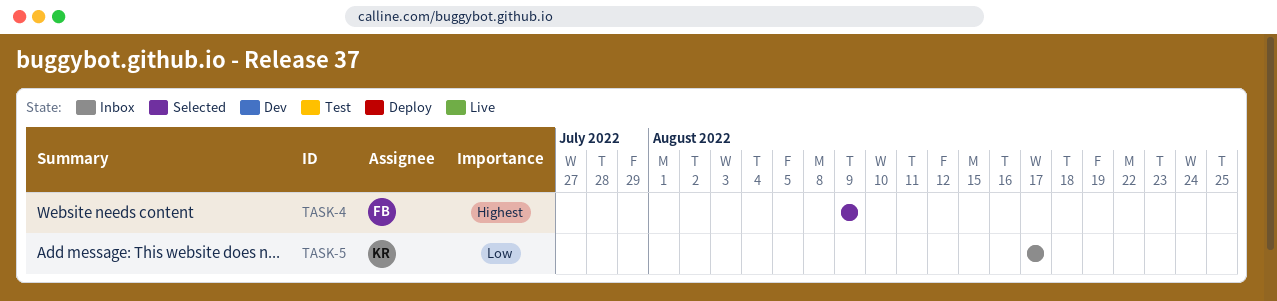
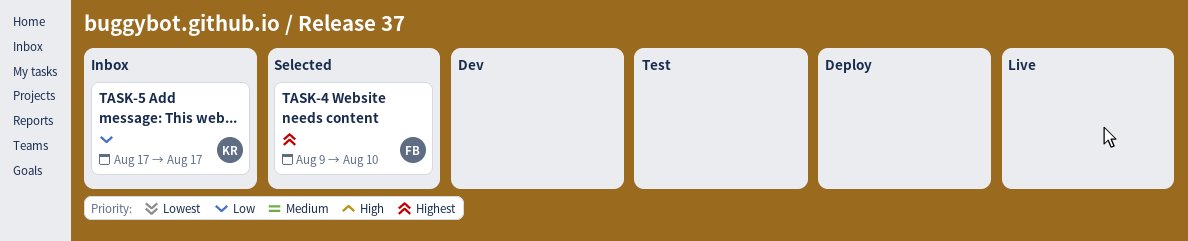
TASK-4, due: Aug 9 -> Aug 10

